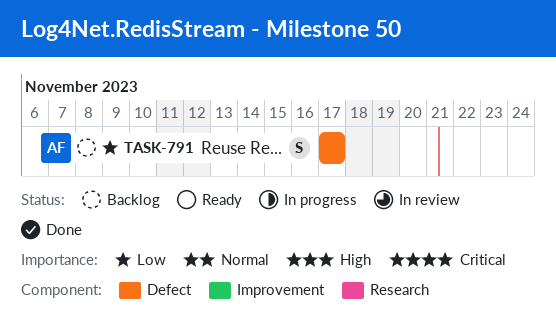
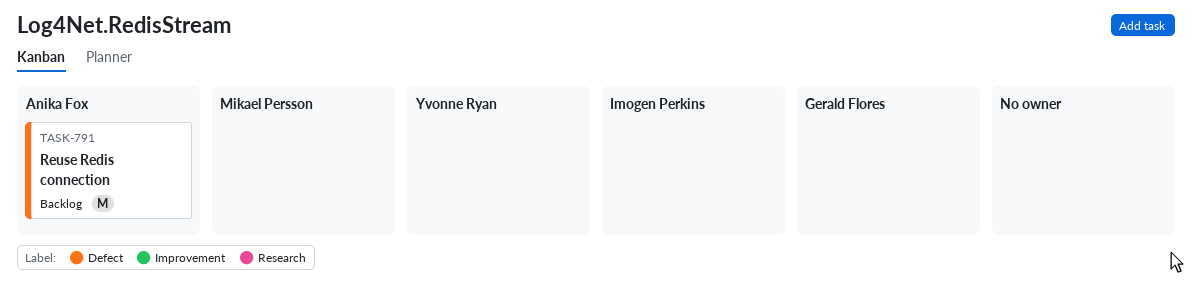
TASK-791, estimate: S -> M

